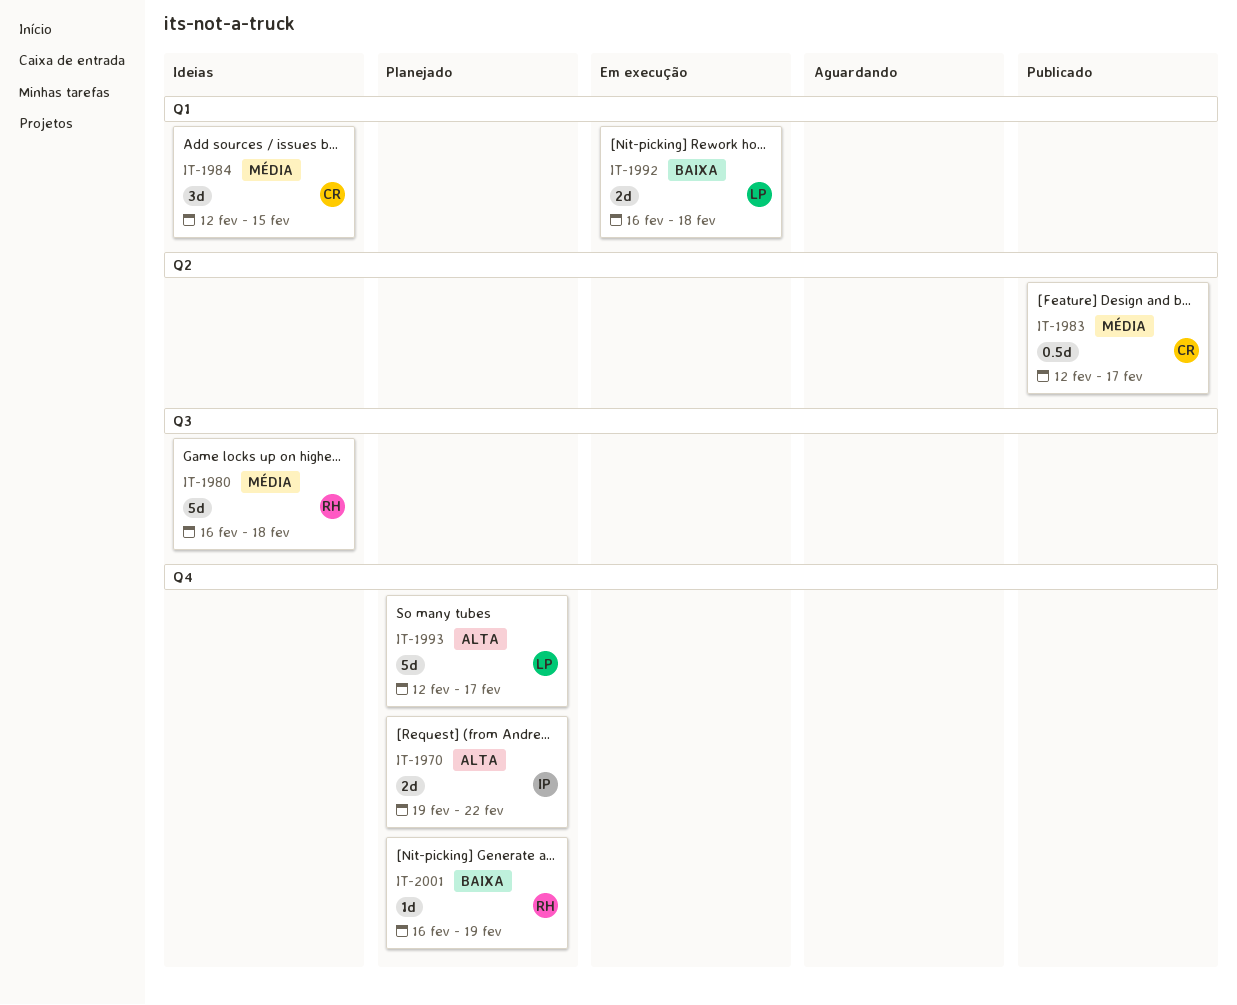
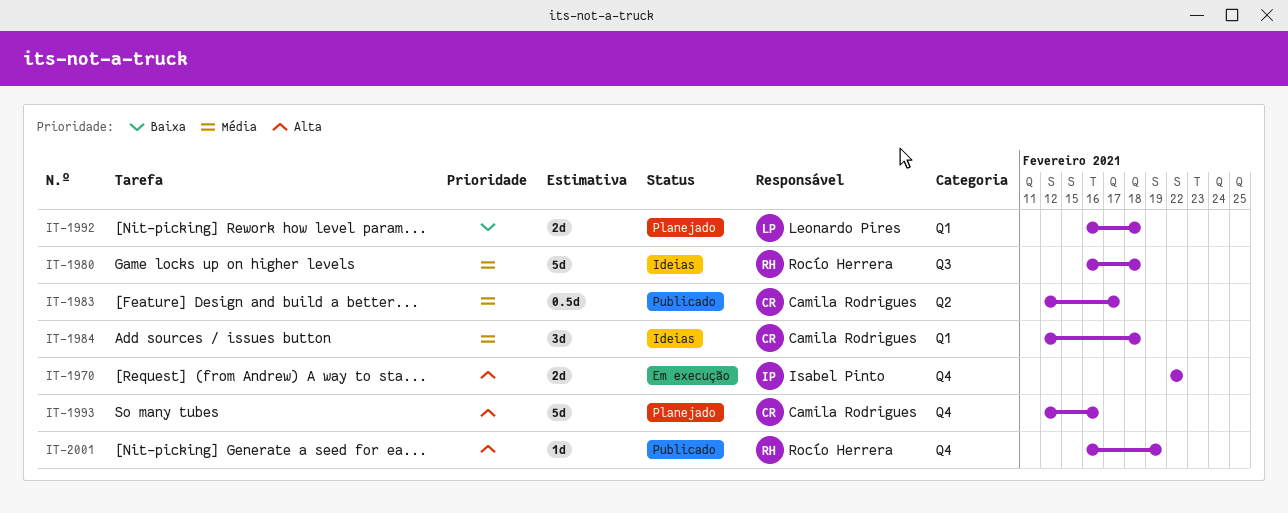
IT-1970, status: Planejado -> Em execução
IT-1970, start: Feb 19 -> Feb 22
IT-1984, due: Feb 15 -> Feb 18
IT-1992, status: Em execução -> Planejado
IT-1993, owner: Leonardo Pires -> Camila Rodrigues
IT-1993, due: Feb 17 -> Feb 16
IT-2001, status: Planejado -> Publicado
IT-2001, priority: Baixa -> Alta

